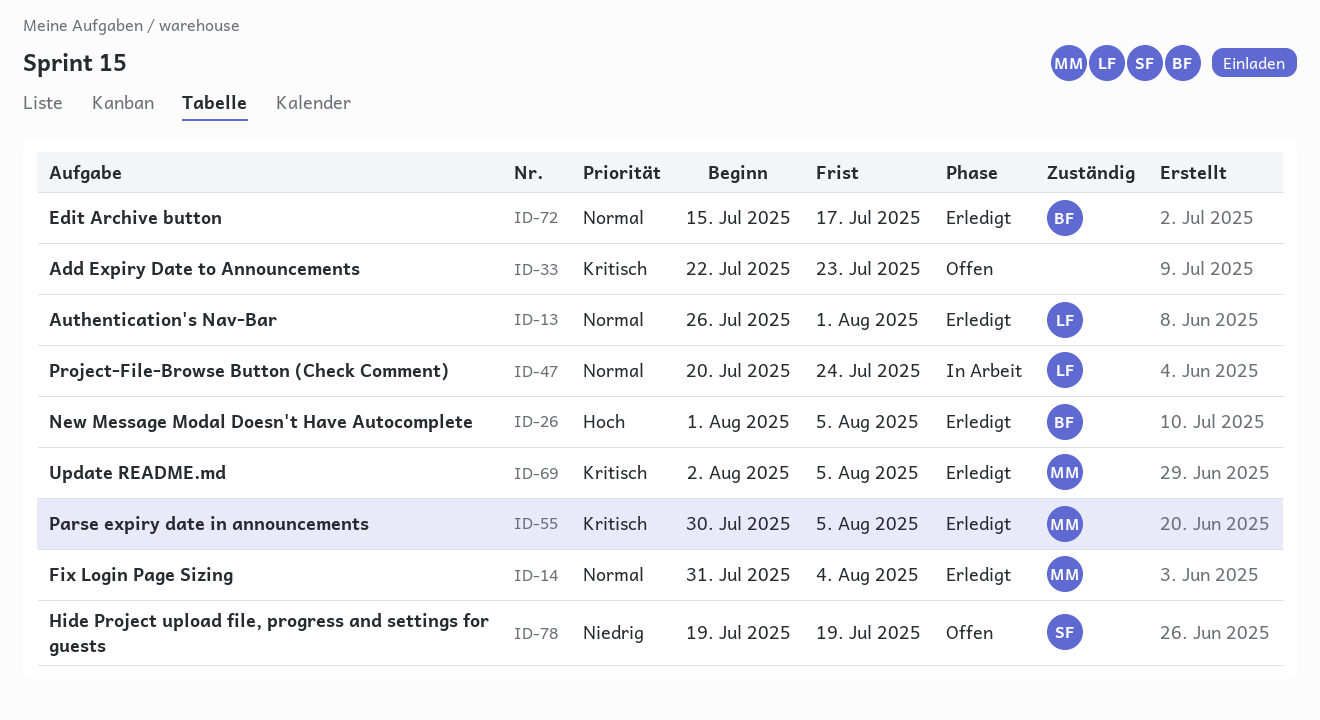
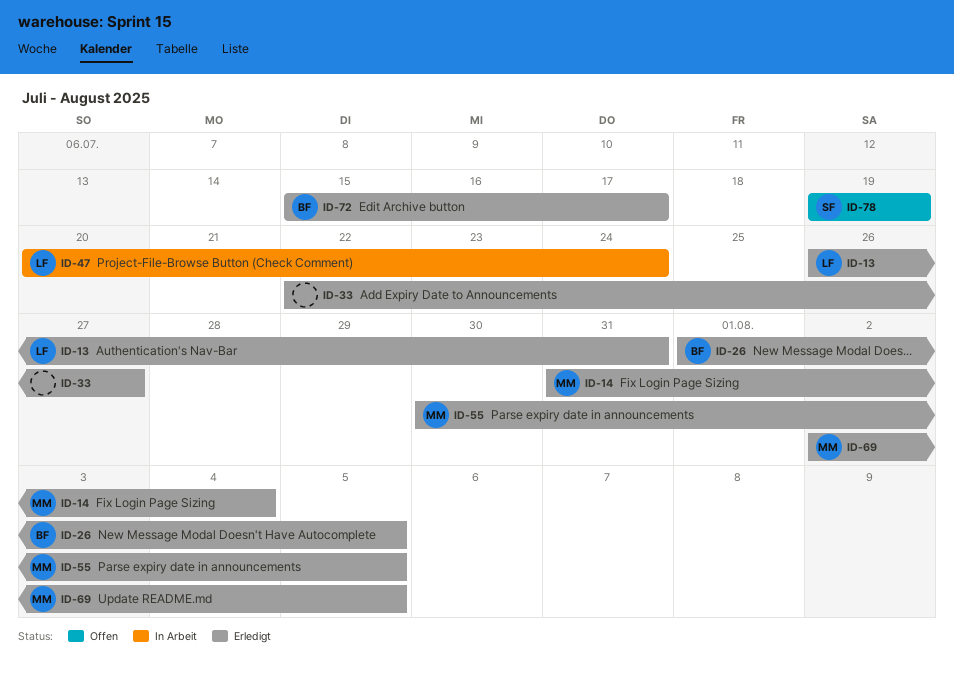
ID-13, due: Aug 1 -> Jul 31
ID-33, status: Offen -> Erledigt
ID-33, due: Jul 23 -> Jul 27

